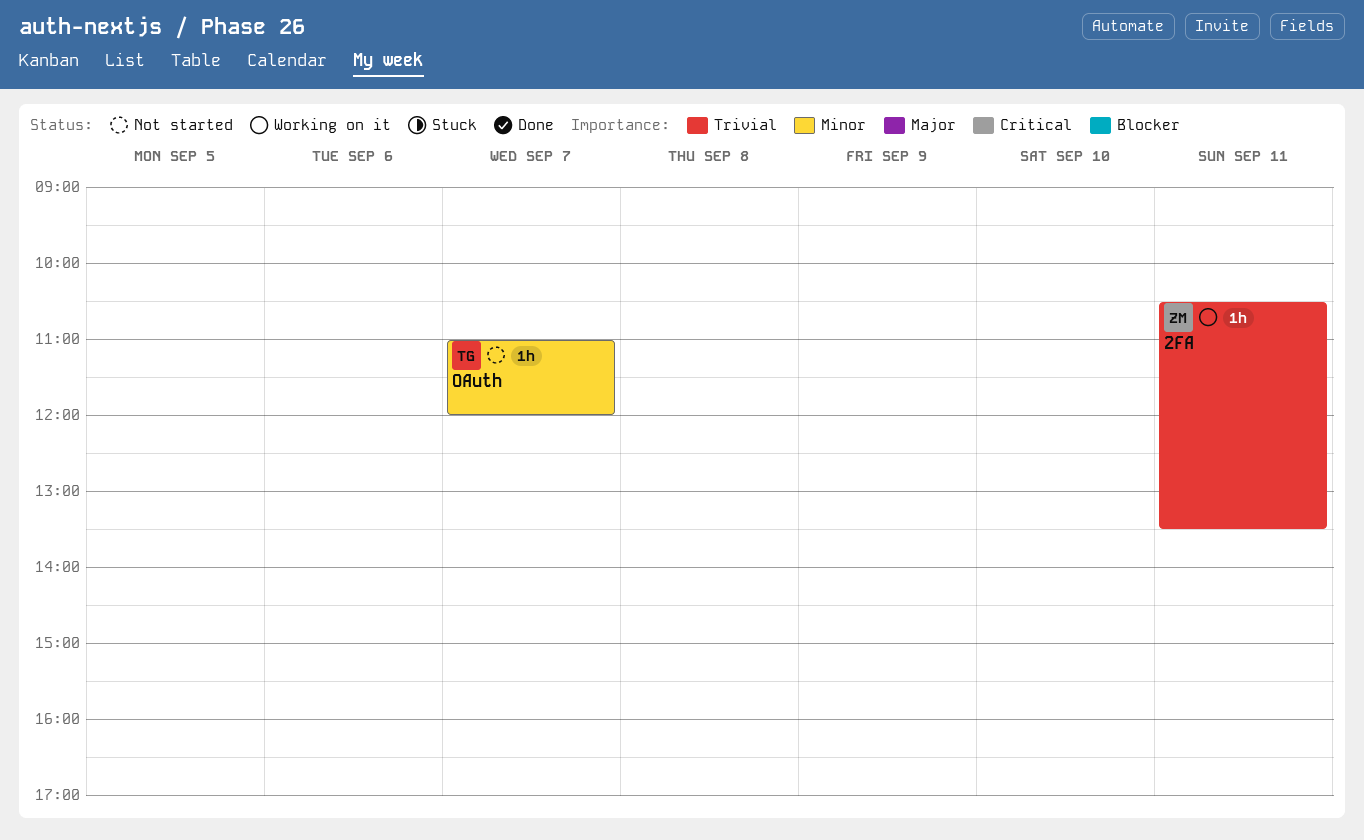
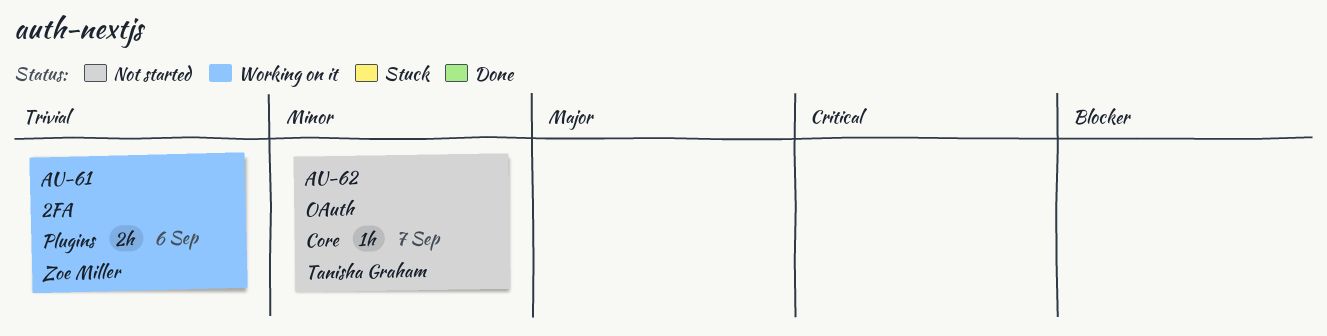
2FA, estimate: 1h -> 2h
2FA, day: Sep 11 -> Sep 6

